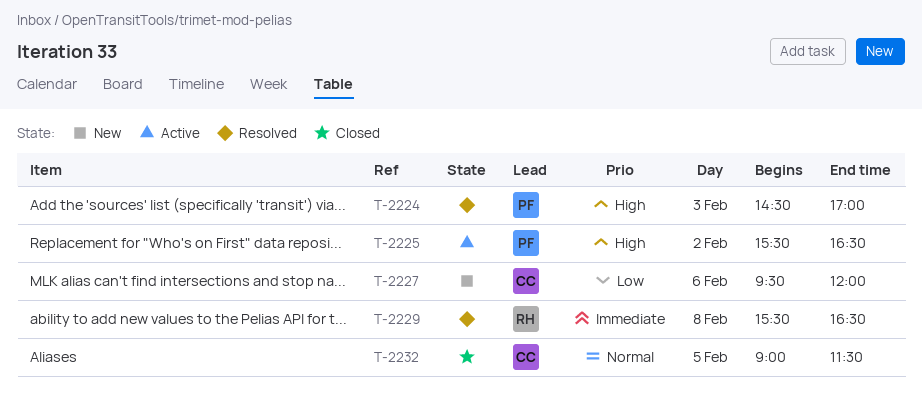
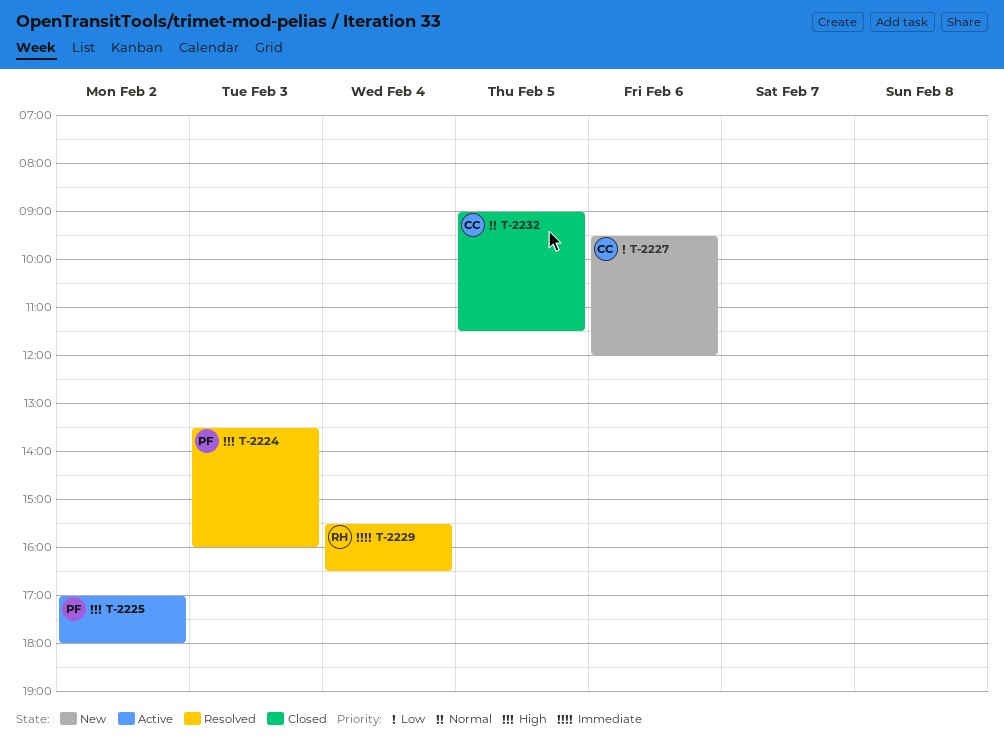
T-2224, begins: 14:30 -> 13:30
T-2224, ends: 17:00 -> 16:00
T-2225, begins: 15:30 -> 17:00
T-2225, ends: 16:30 -> 18:00
T-2229, day: Feb 8 -> Feb 4

